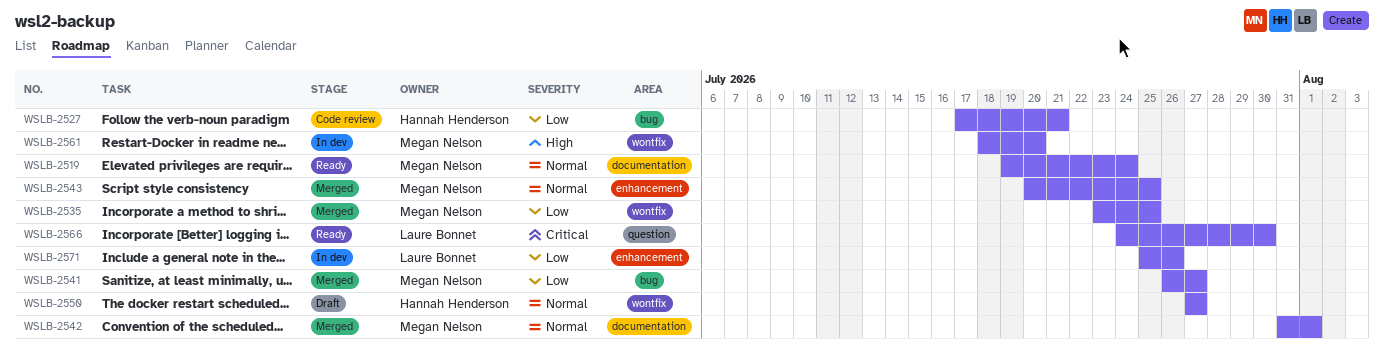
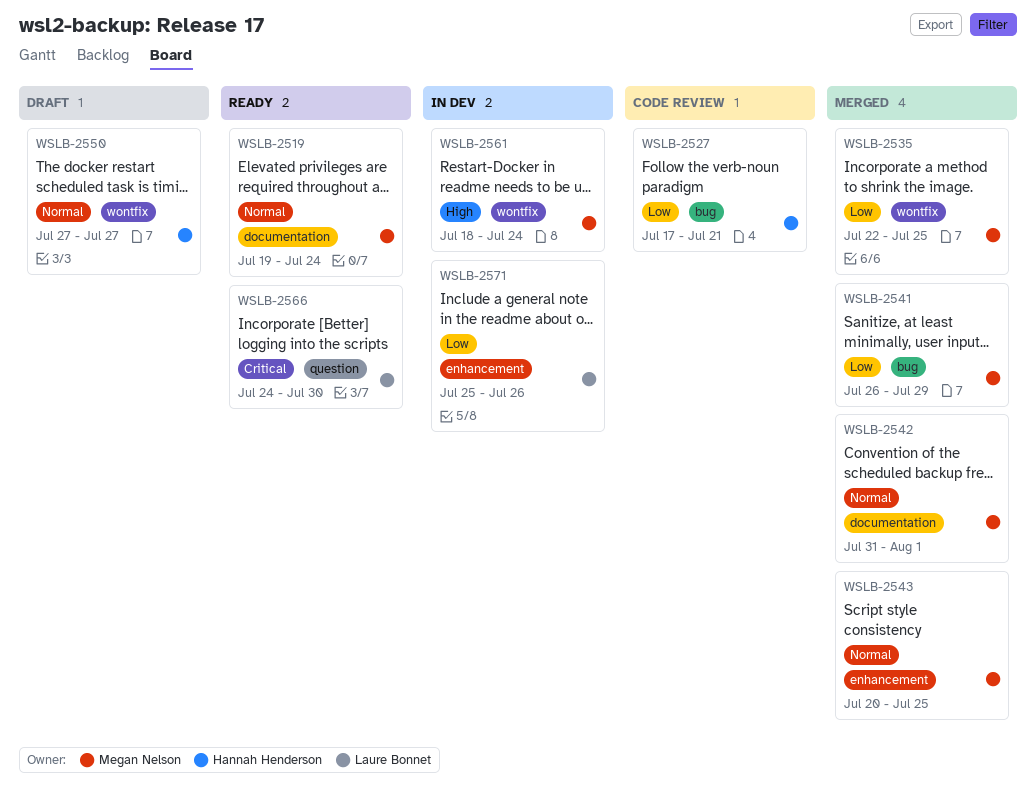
WSLB-2535, start: Jul 23 -> Jul 22
WSLB-2541, due: Jul 27 -> Jul 29
WSLB-2561, due: Jul 20 -> Jul 24

